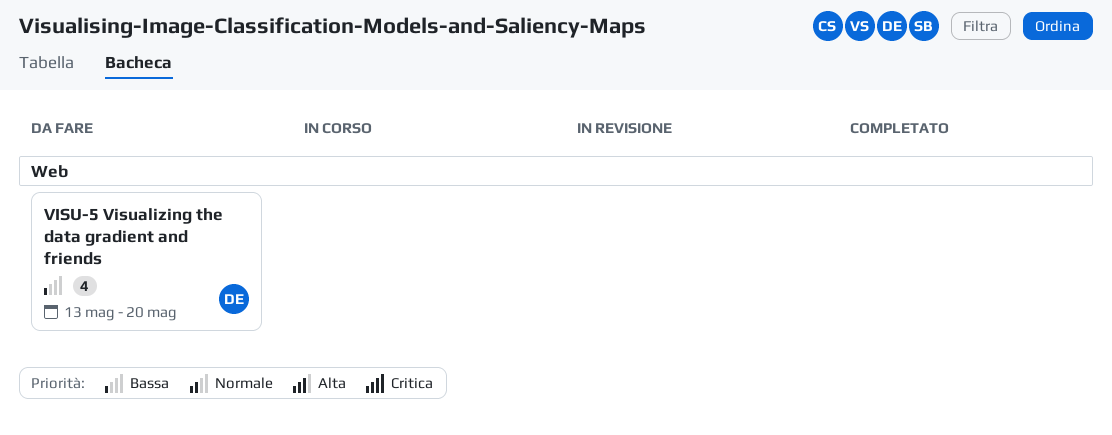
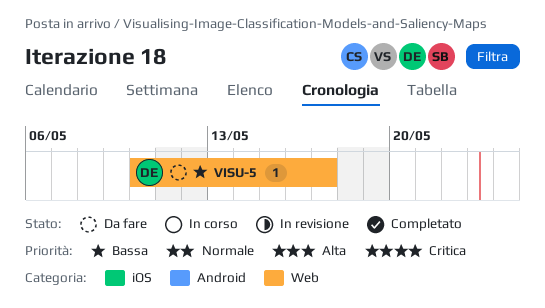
VISU-5, estimate: 4 -> 1
VISU-5, start: May 13 -> May 10
VISU-5, due: May 20 -> May 17

